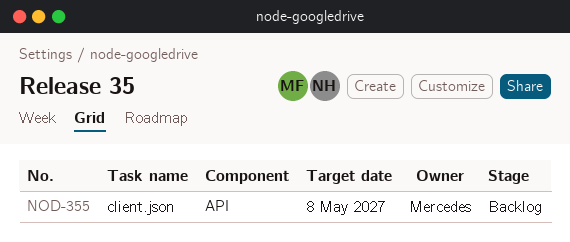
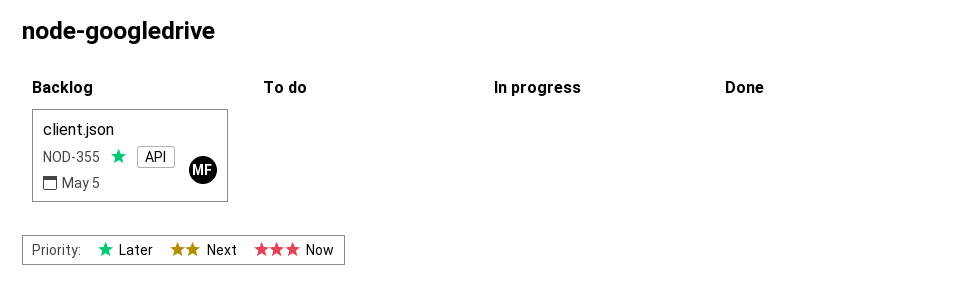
NOD-355, due: May 8 -> May 5

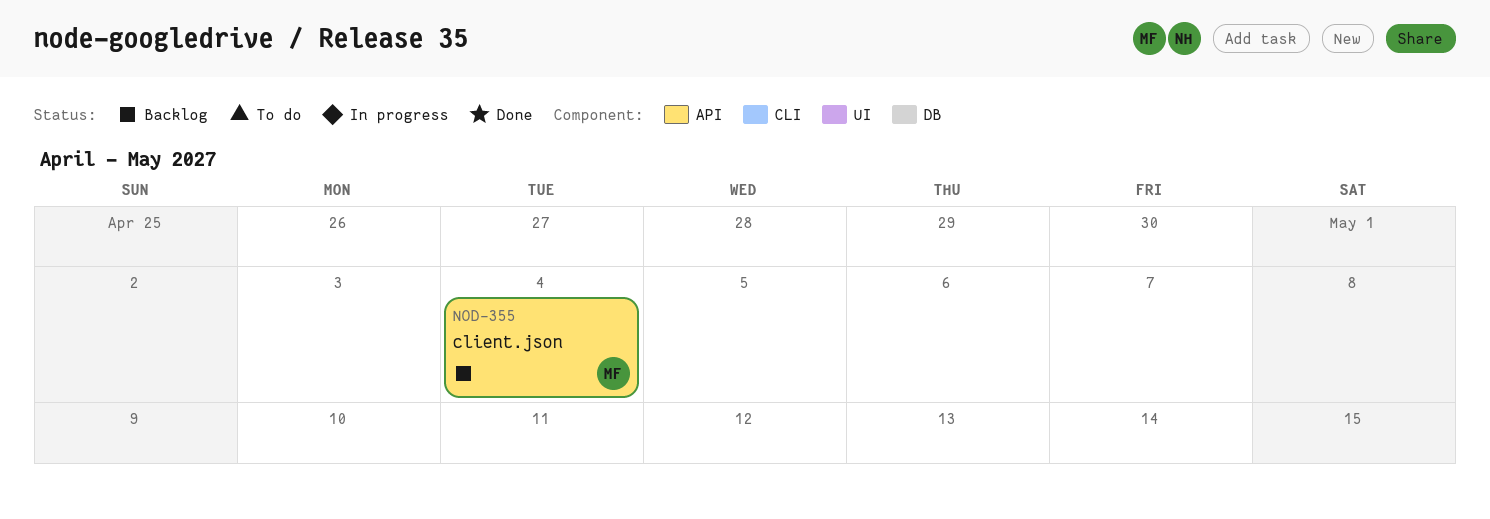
NOD-355, due: May 5 -> May 4

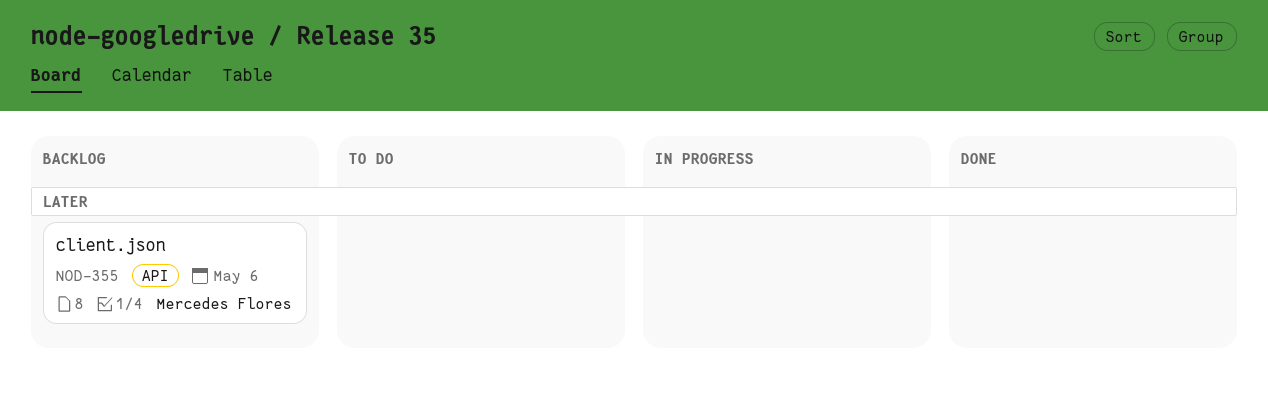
NOD-355, due: May 4 -> May 6

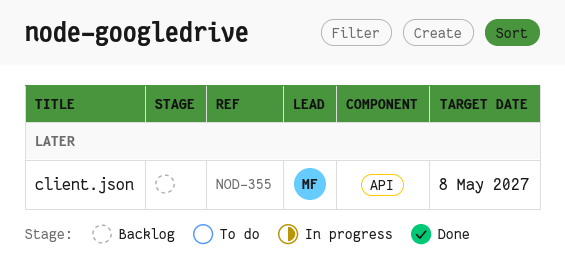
NOD-355, due: May 6 -> May 8

